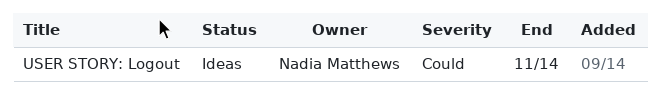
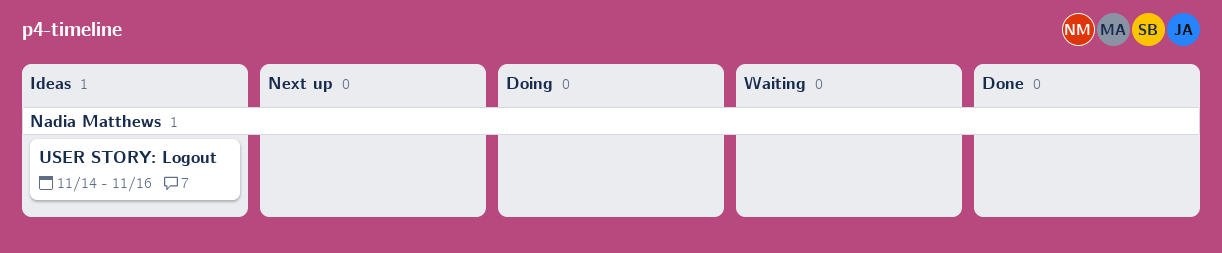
USER STORY: Logout, due: Nov 14 -> Nov 16

